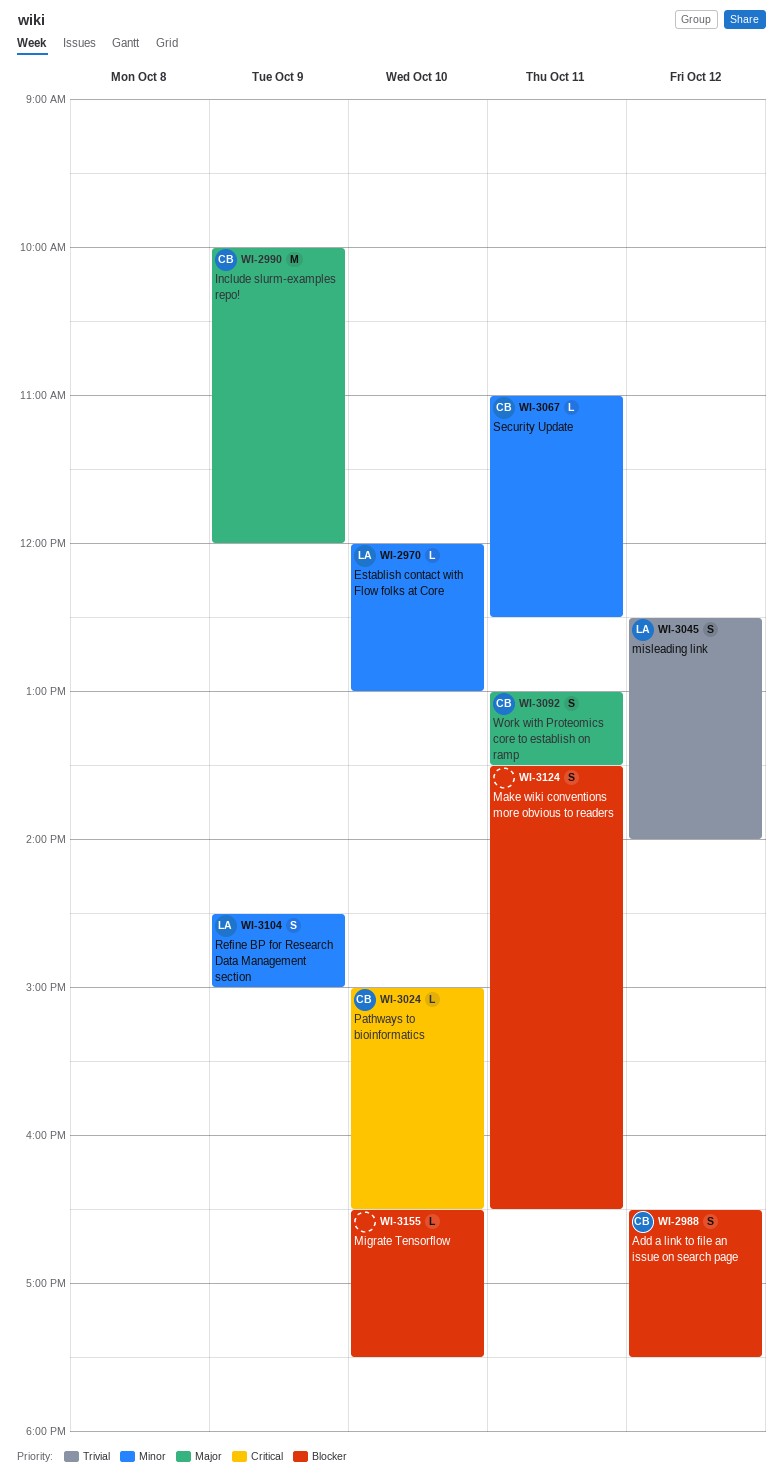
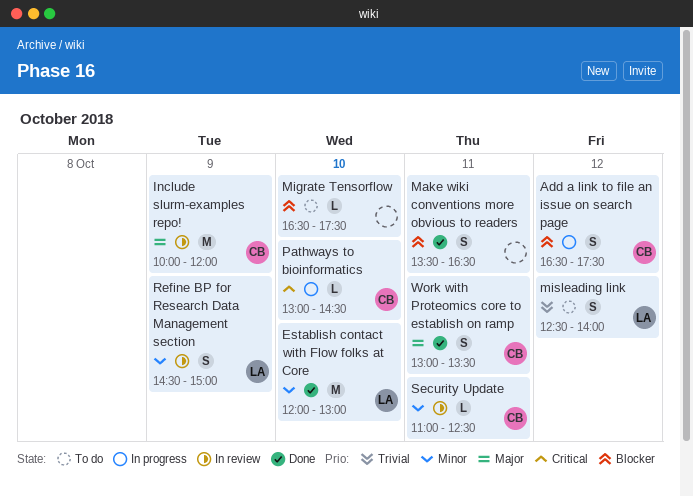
Establish contact with Flow folks at Core, estimate: L -> M
Pathways to bioinformatics, begins: 15:00 -> 13:00
Pathways to bioinformatics, ends: 16:30 -> 14:30

